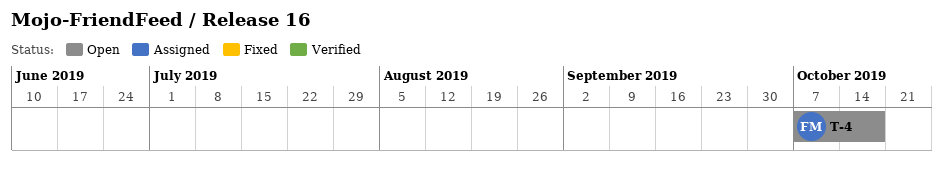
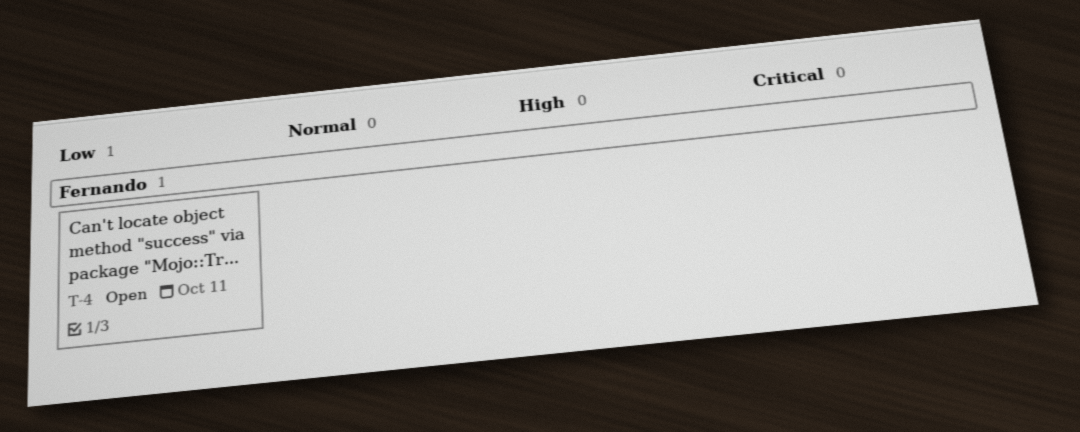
T-4, due: Oct 18 -> Oct 11

